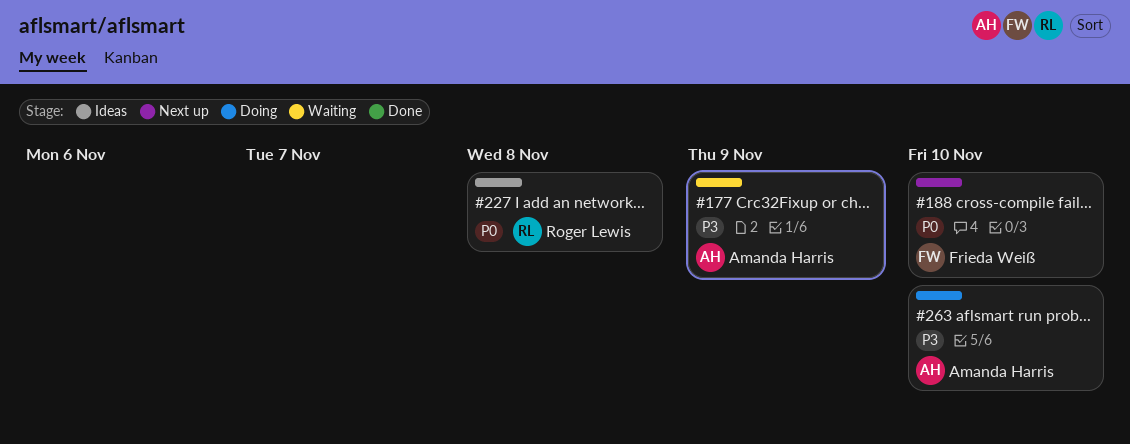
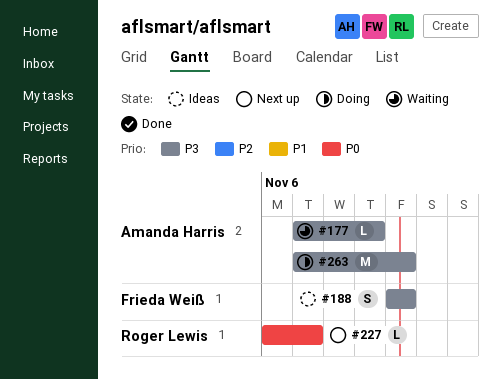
#188, status: Next up -> Ideas
#188, priority: P0 -> P3
#227, status: Ideas -> Next up
#227, due: Nov 8 -> Nov 7

